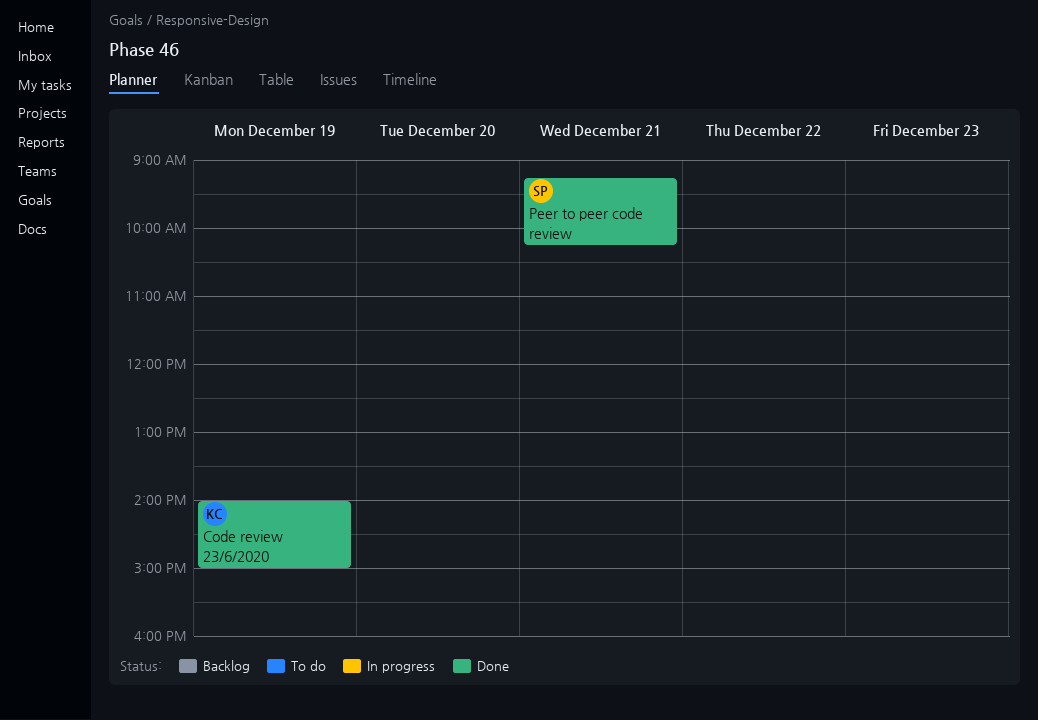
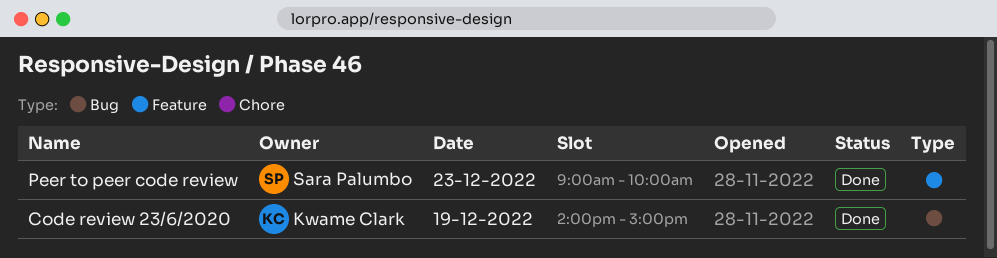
Peer to peer code review, day: Dec 21 -> Dec 23
Peer to peer code review, begins: 09:15 -> 09:00
Peer to peer code review, ends: 10:15 -> 10:00

